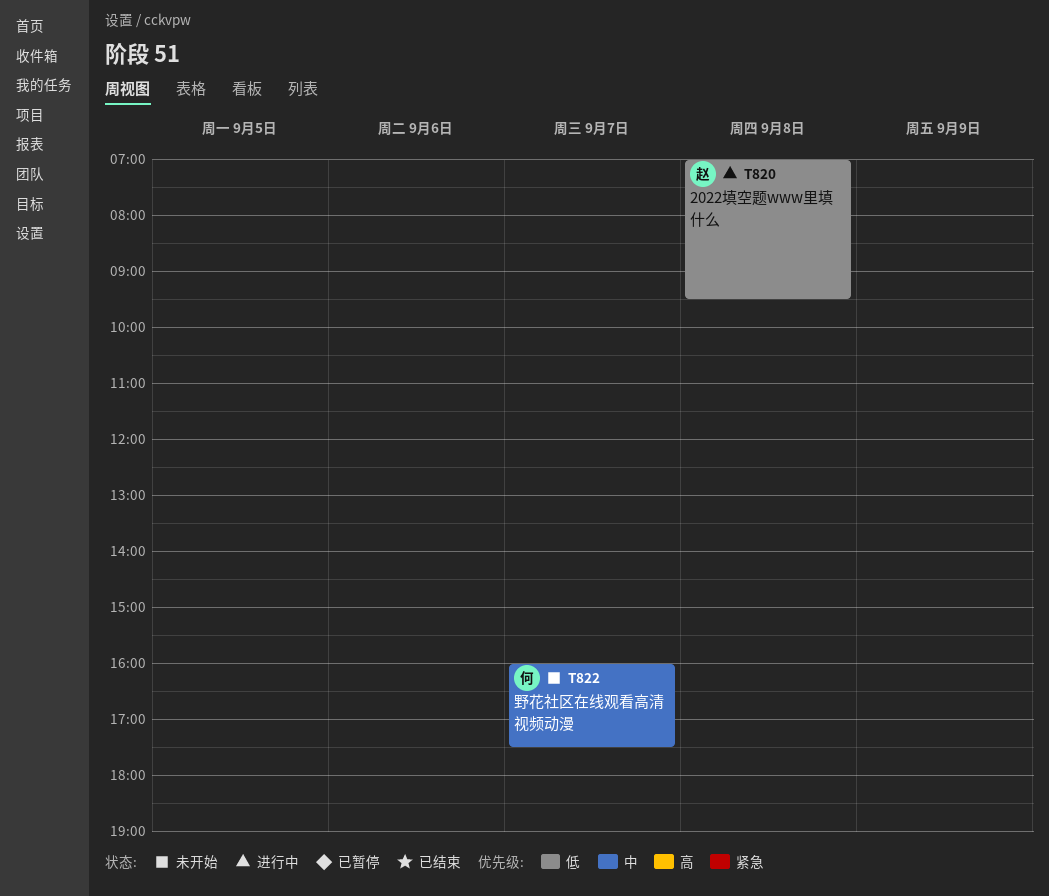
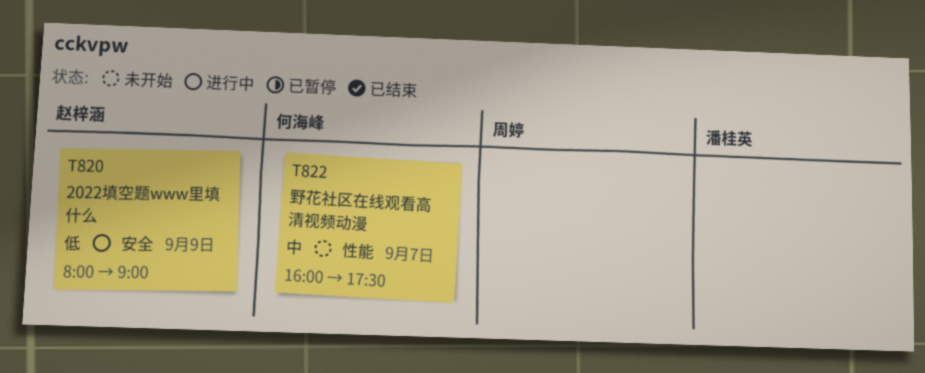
T820, day: Sep 8 -> Sep 9
T820, begins: 07:00 -> 08:00
T820, ends: 09:30 -> 09:00

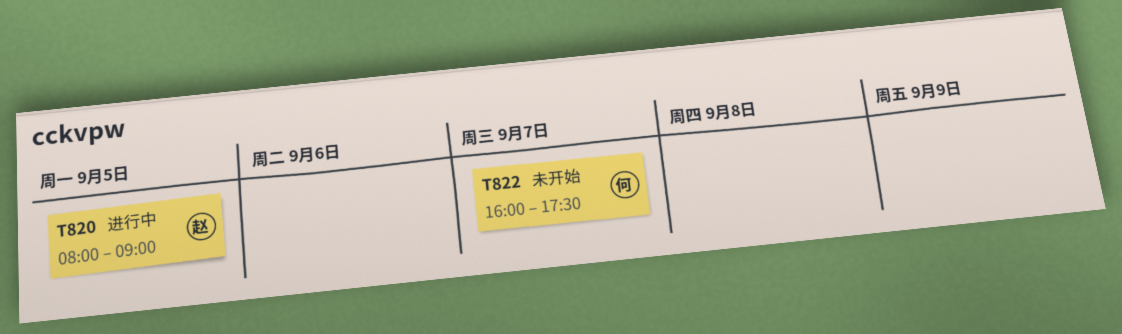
T820, day: Sep 9 -> Sep 5

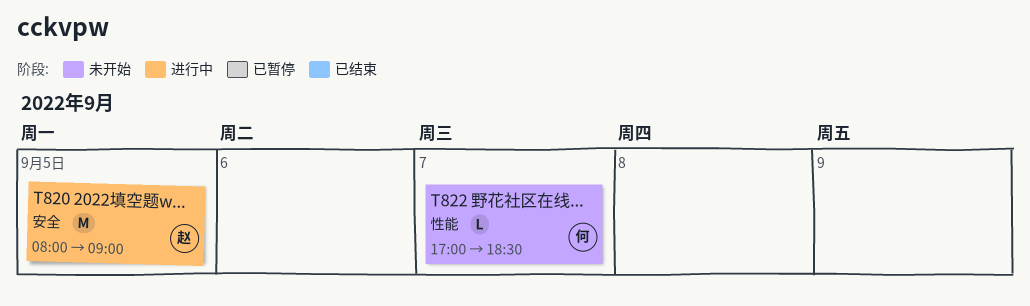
T822, begins: 16:00 -> 17:00
T822, ends: 17:30 -> 18:30

